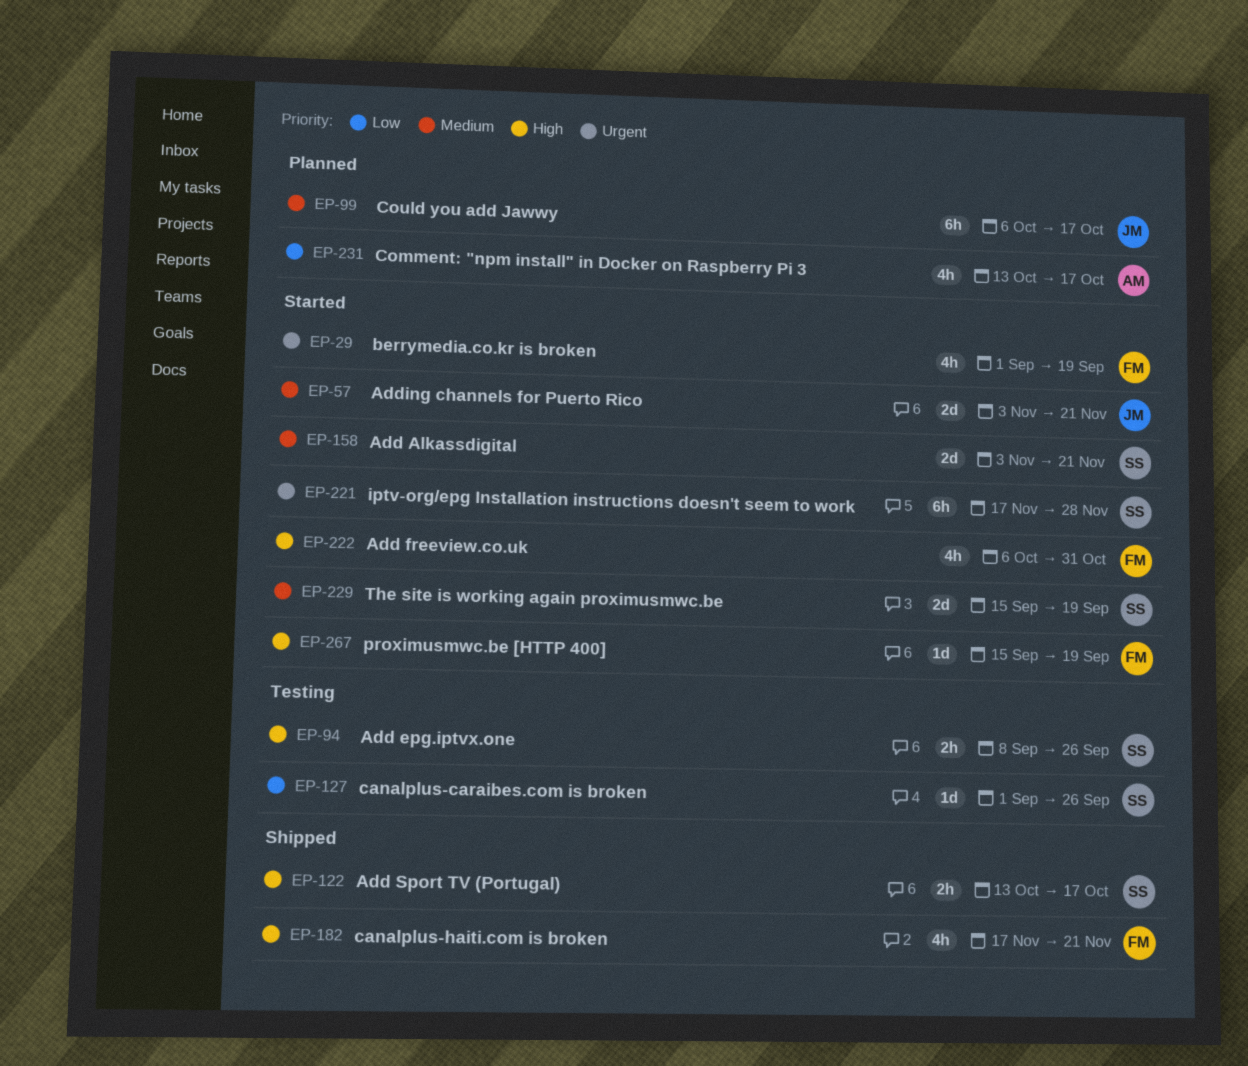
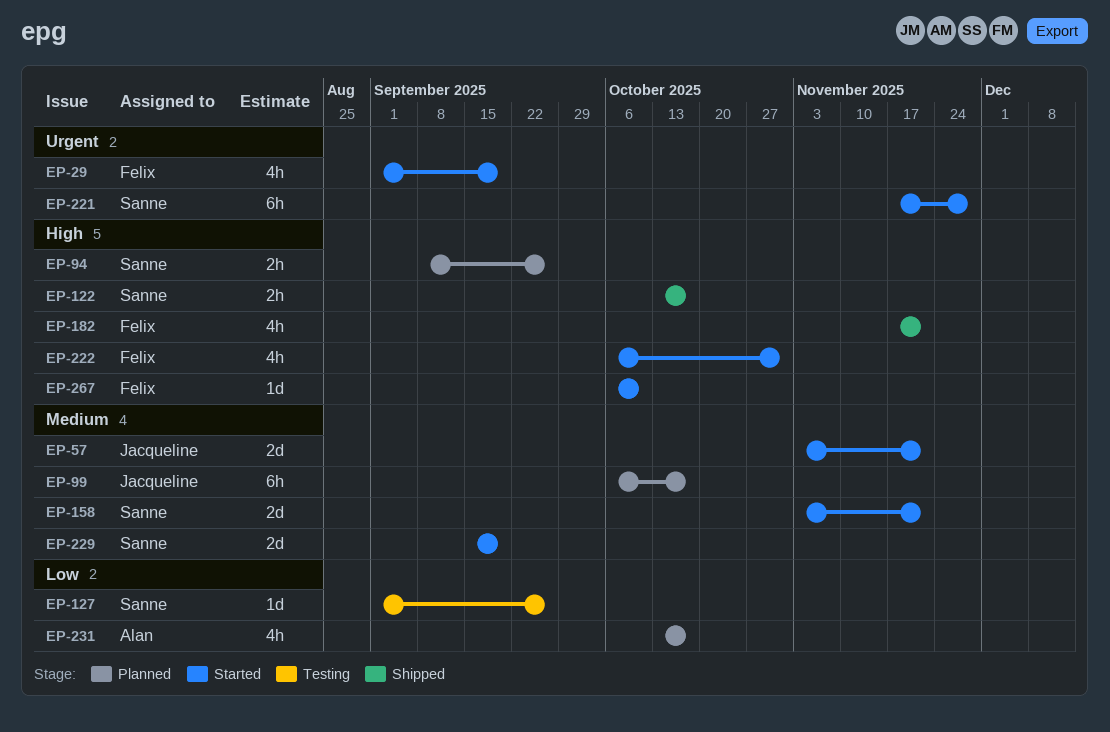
EP-94, status: Testing -> Planned
EP-267, start: Sep 15 -> Oct 6
EP-267, due: Sep 19 -> Oct 10

